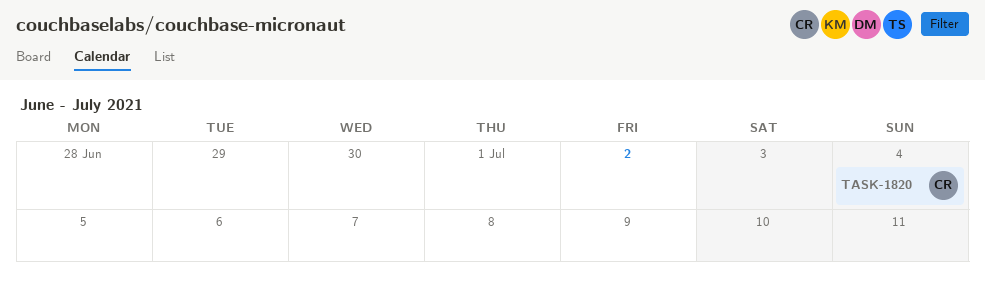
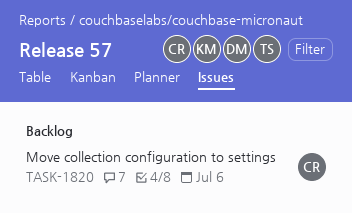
TASK-1820, due: Jul 4 -> Jul 6

